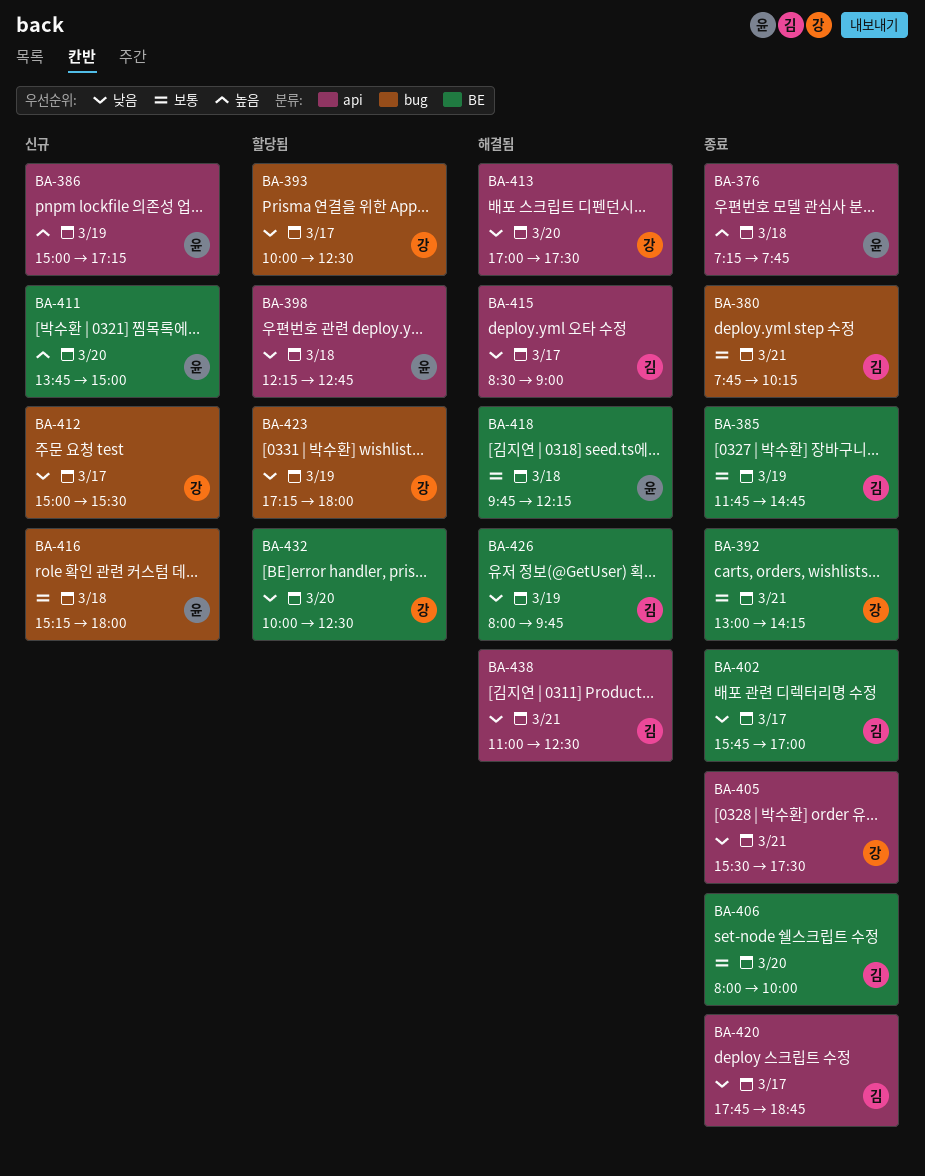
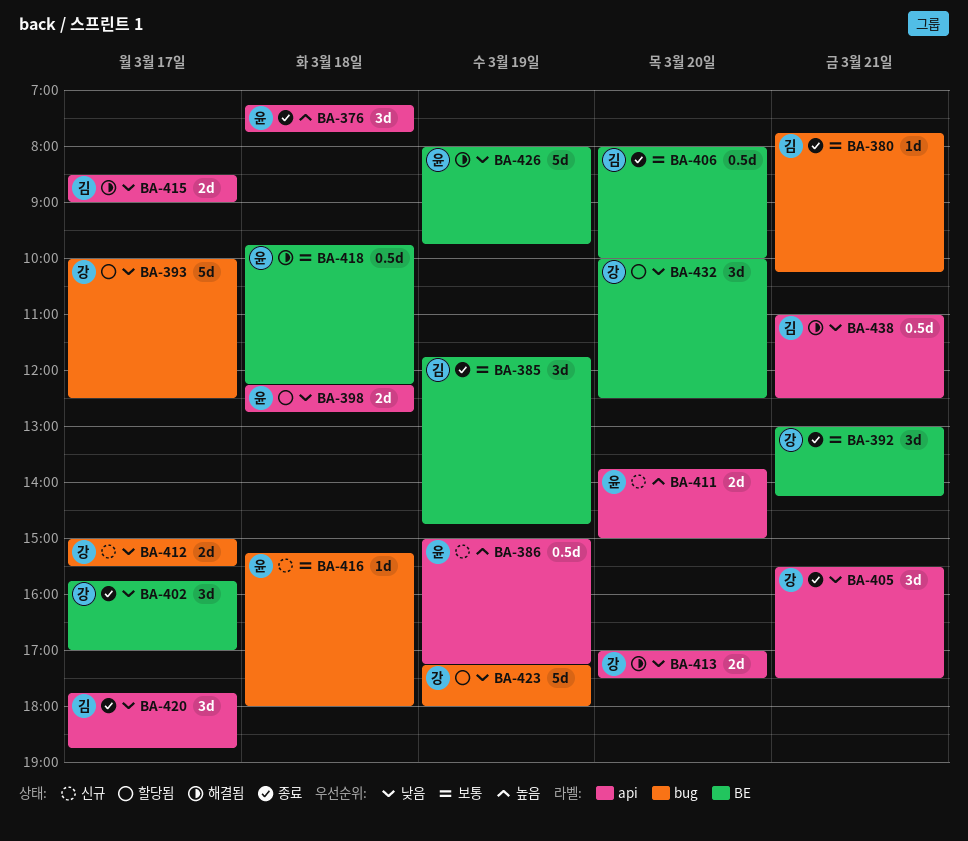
BA-402, owner: 김 -> 강
BA-411, label: BE -> api
BA-426, owner: 김 -> 윤

